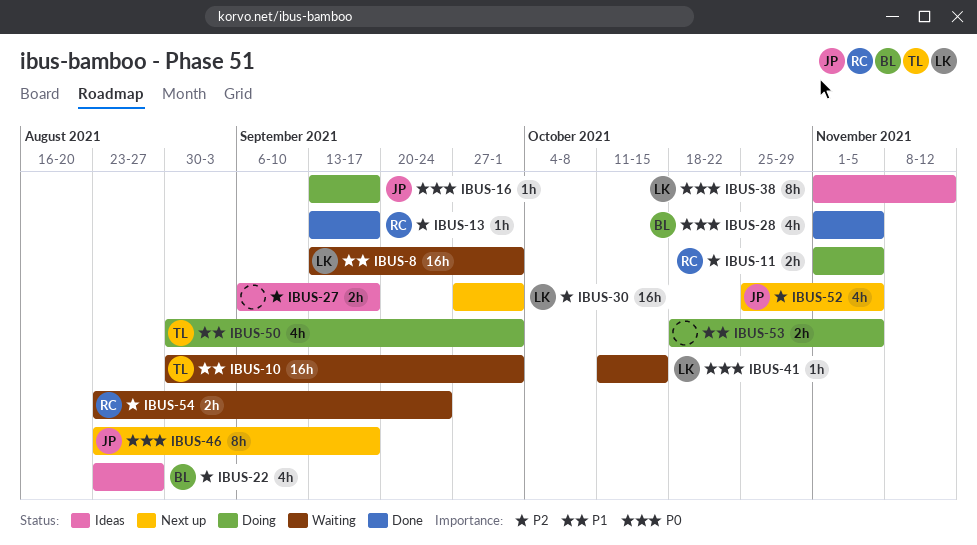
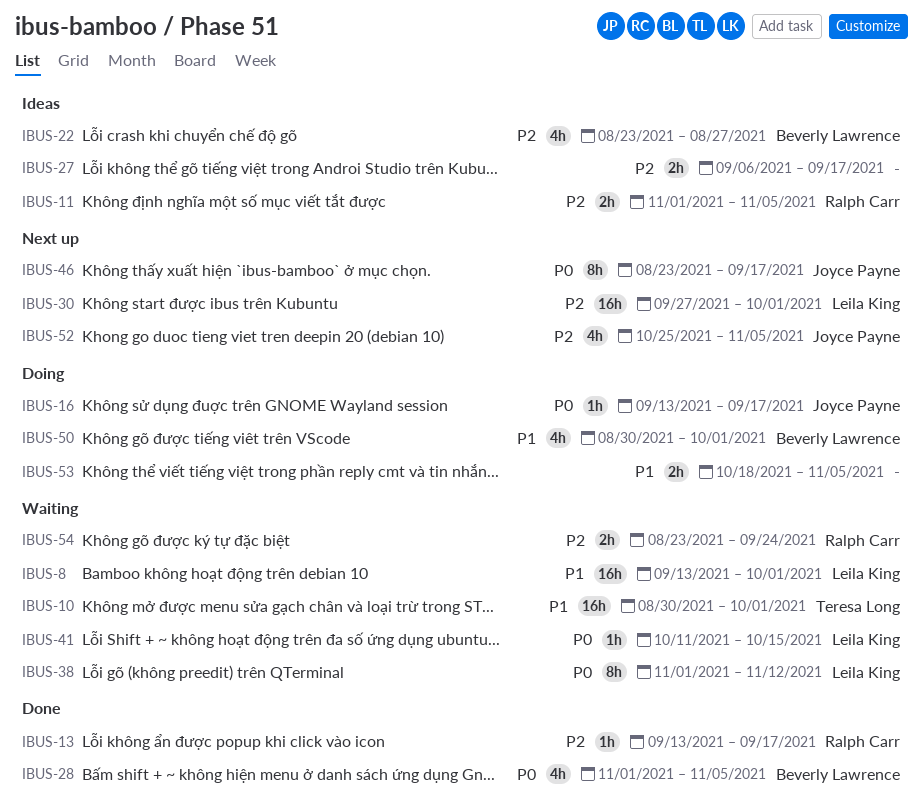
IBUS-11, status: Doing -> Ideas
IBUS-38, status: Ideas -> Waiting
IBUS-50, owner: Teresa Long -> Beverly Lawrence

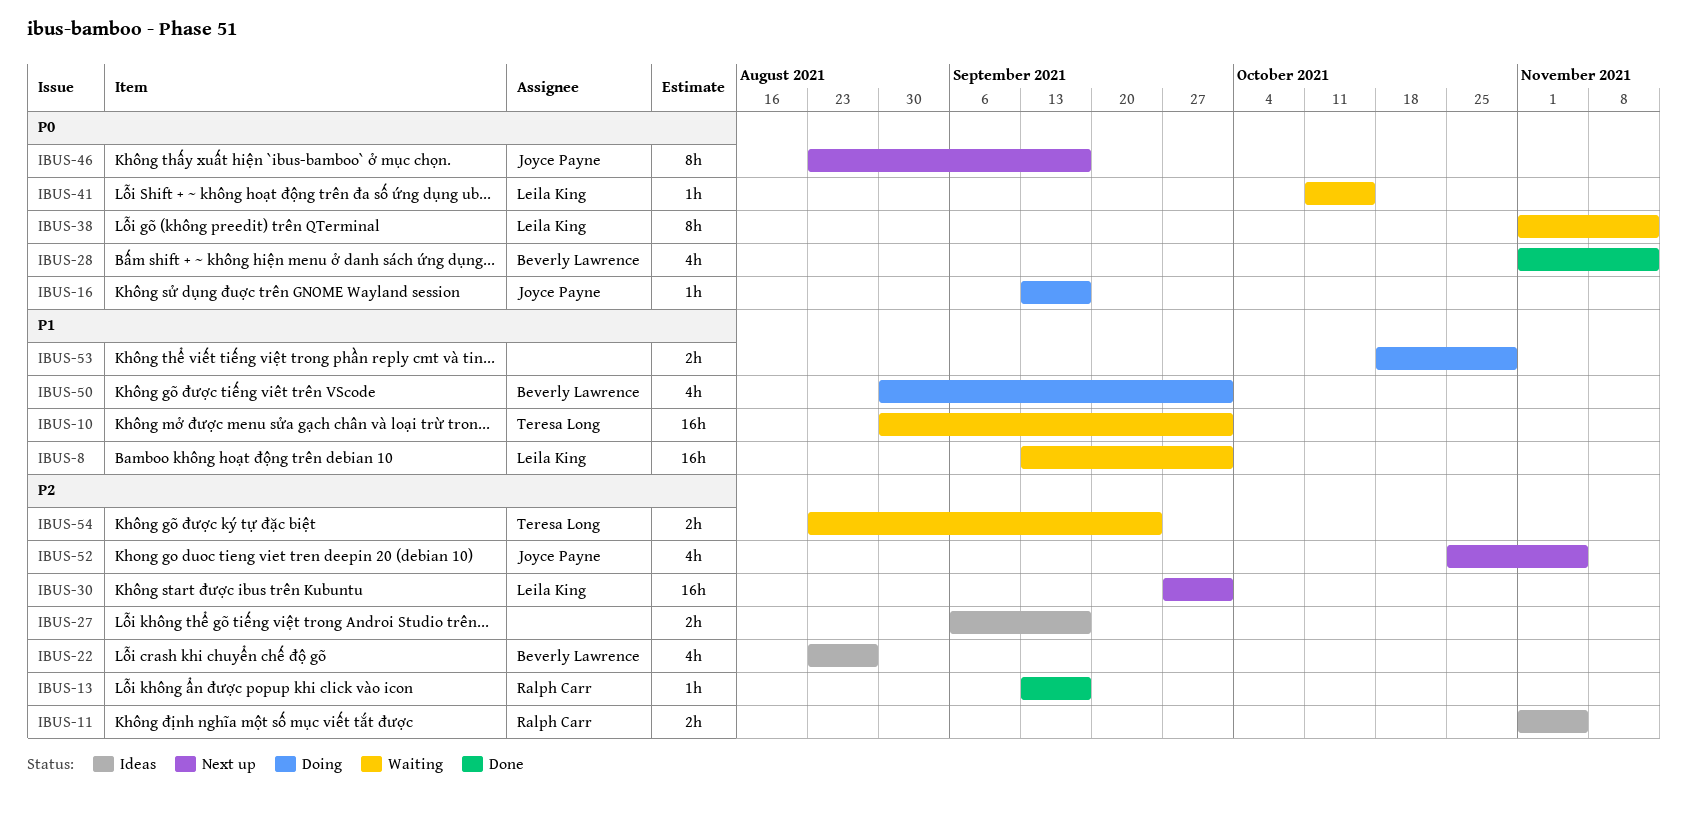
IBUS-28, due: Nov 5 -> Nov 12
IBUS-53, due: Nov 5 -> Oct 29
IBUS-54, owner: Ralph Carr -> Teresa Long

